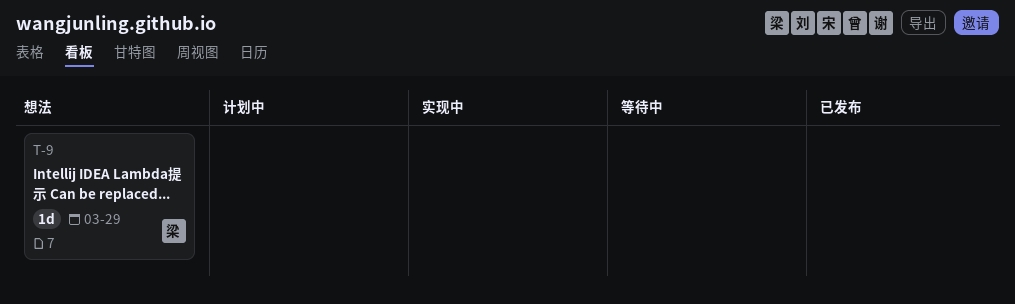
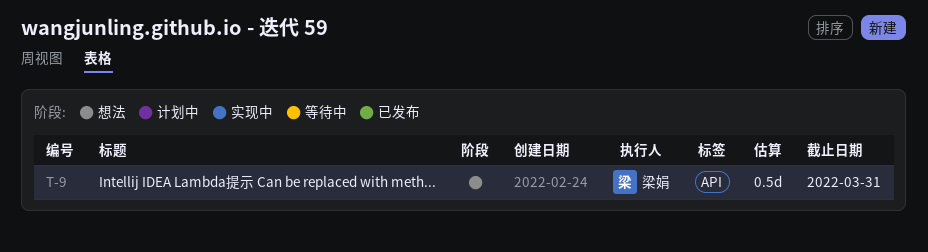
T-9, estimate: 1d -> 0.5d
T-9, due: Mar 29 -> Mar 31

